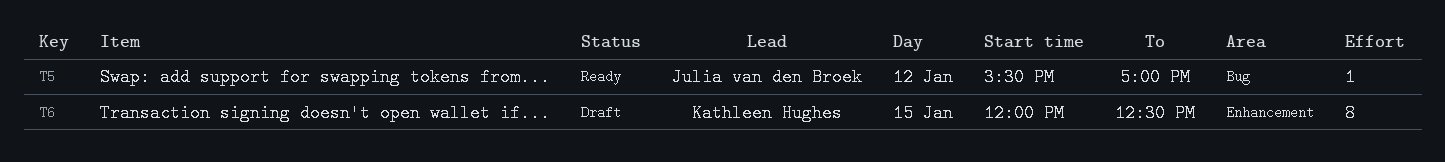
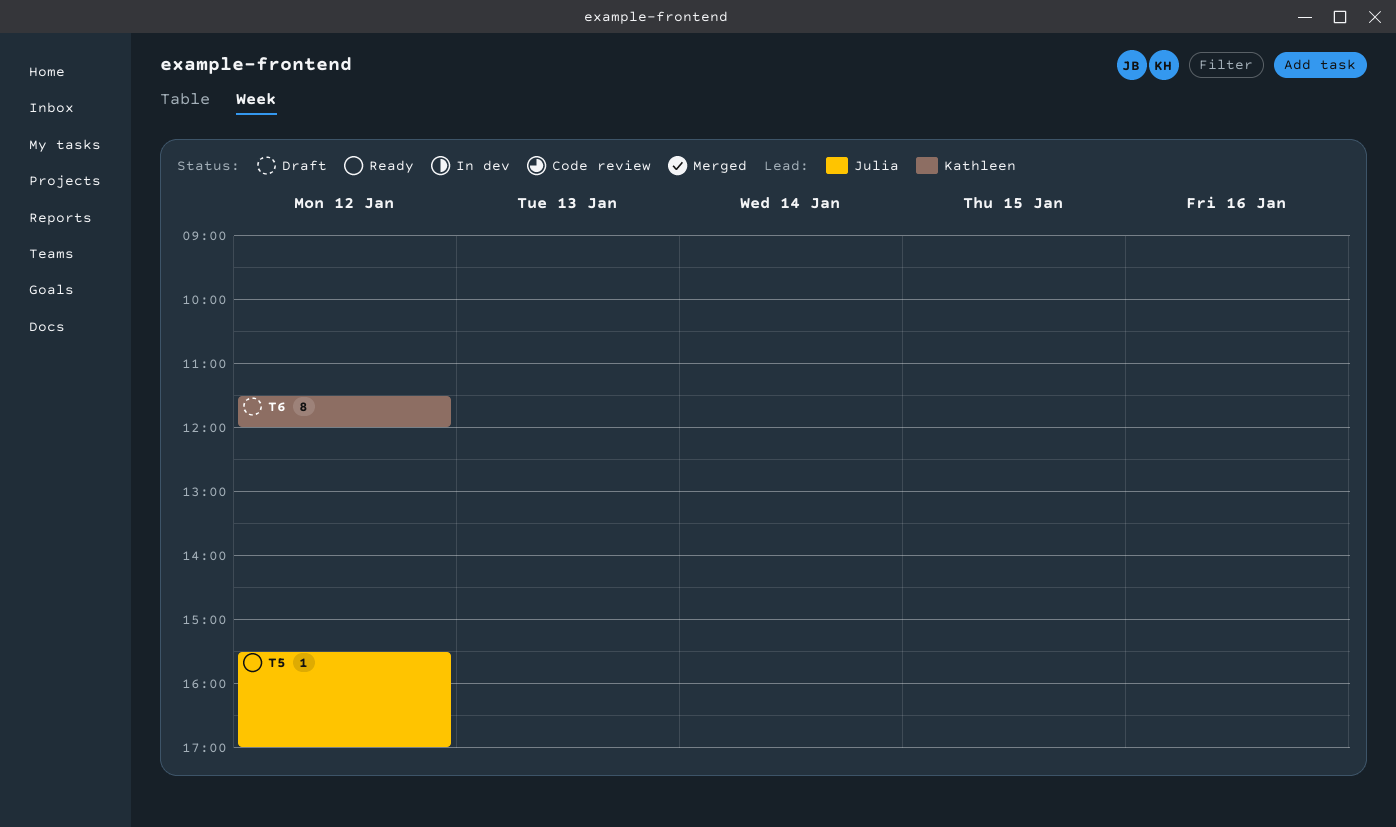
T6, day: Jan 15 -> Jan 12
T6, begins: 12:00 -> 11:30
T6, ends: 12:30 -> 12:00

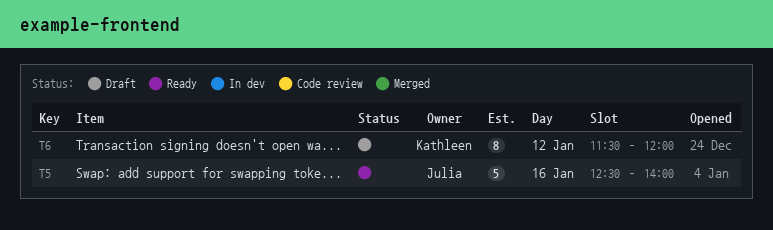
T5, estimate: 1 -> 5
T5, day: Jan 12 -> Jan 16
T5, begins: 15:30 -> 12:30
T5, ends: 17:00 -> 14:00

